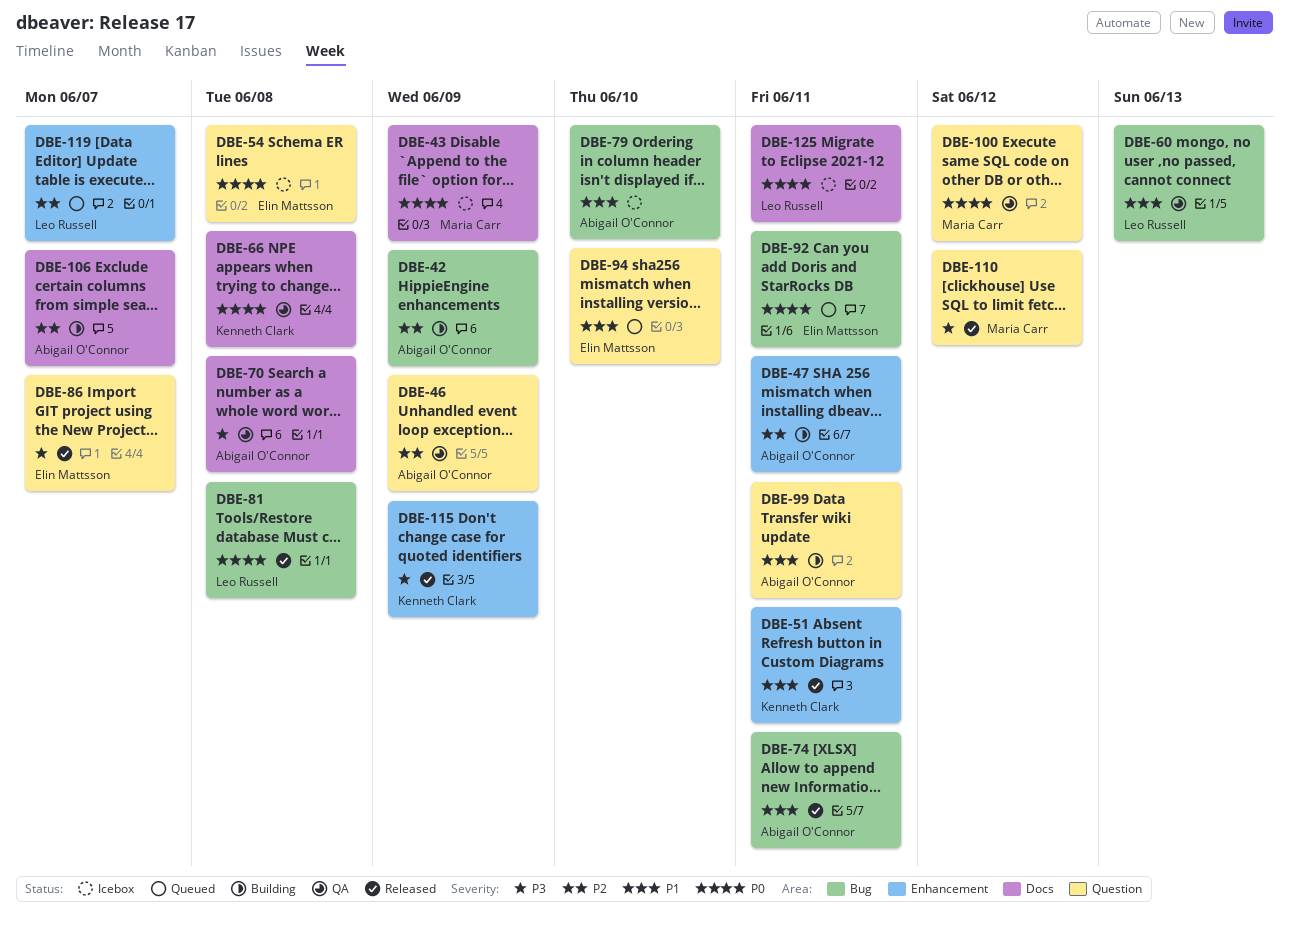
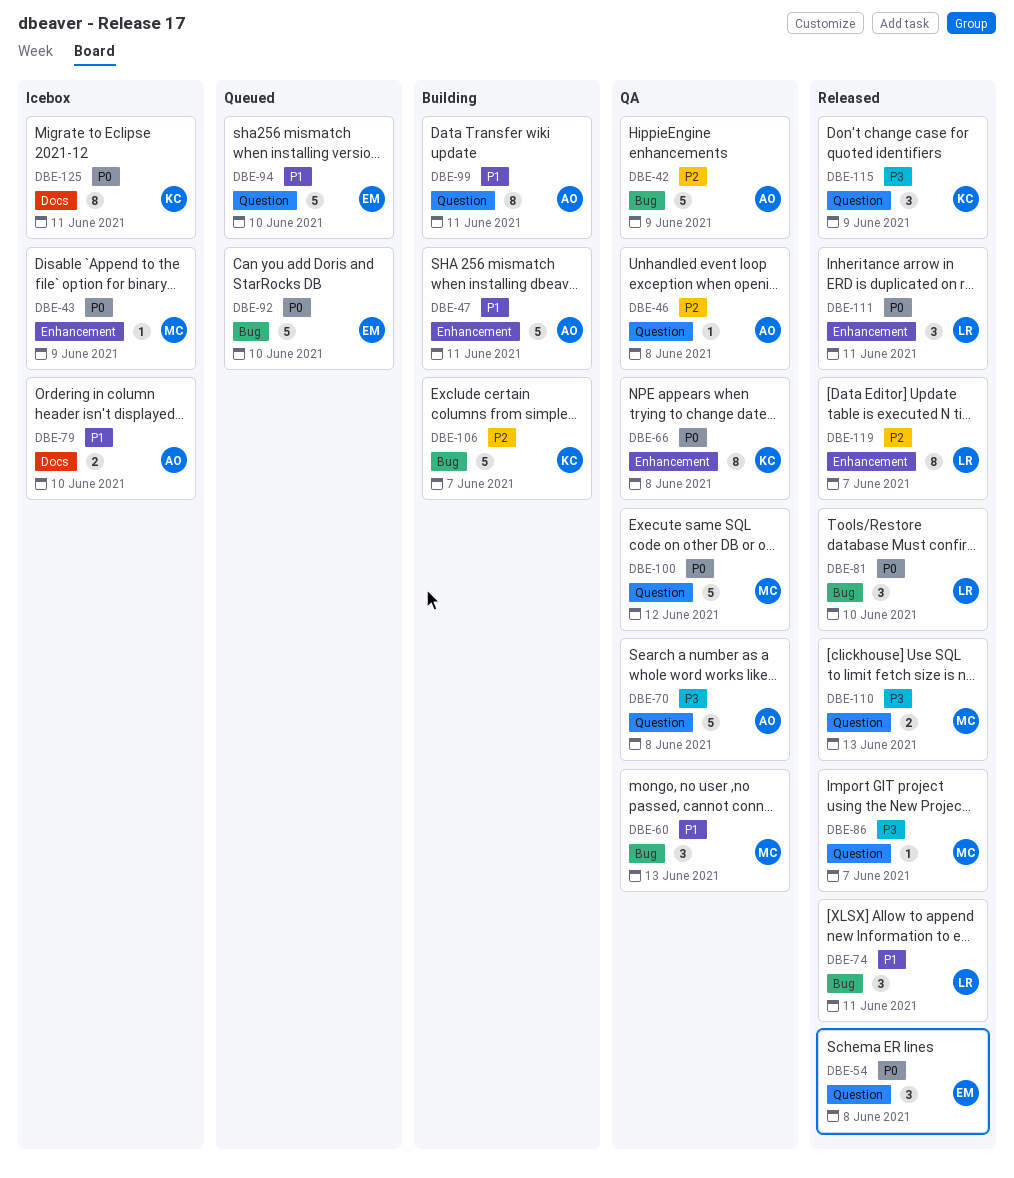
DBE-42, status: Building -> QA
DBE-43, label: Docs -> Enhancement
DBE-46, due: Jun 9 -> Jun 8
DBE-47, priority: P2 -> P1
DBE-51: present -> none
DBE-54, status: Icebox -> Released
DBE-60, owner: Leo Russell -> Maria Carr
DBE-66, label: Docs -> Enhancement
DBE-70, label: Docs -> Question
DBE-74, owner: Abigail O'Connor -> Leo Russell
DBE-79, label: Bug -> Docs
DBE-81, due: Jun 8 -> Jun 10
DBE-86, owner: Elin Mattsson -> Maria Carr
DBE-92, due: Jun 11 -> Jun 10
DBE-106, owner: Abigail O'Connor -> Kenneth Clark
DBE-106, label: Docs -> Bug
DBE-110, due: Jun 12 -> Jun 13
DBE-111: none -> present
DBE-115, label: Enhancement -> Question
DBE-119, status: Queued -> Released
DBE-125, owner: Leo Russell -> Kenneth Clark

